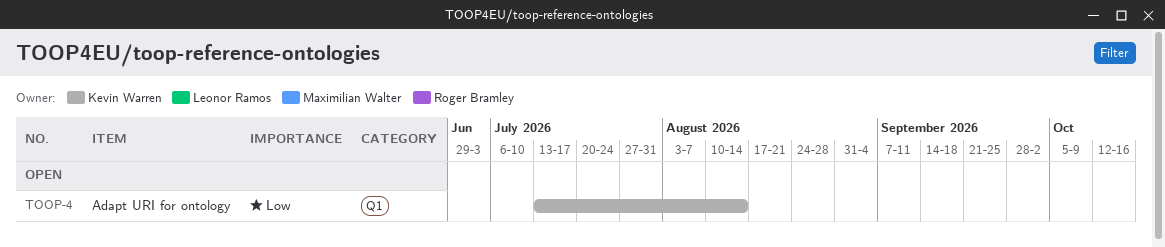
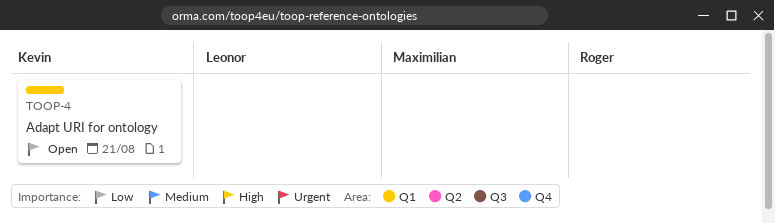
TOOP-4, due: Aug 14 -> Aug 21

